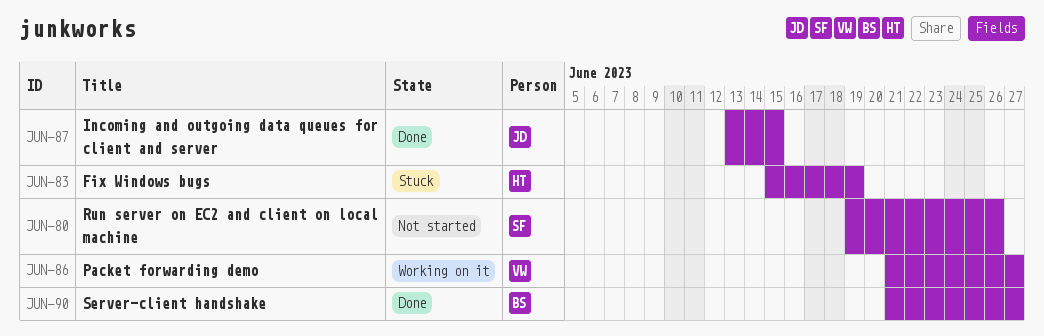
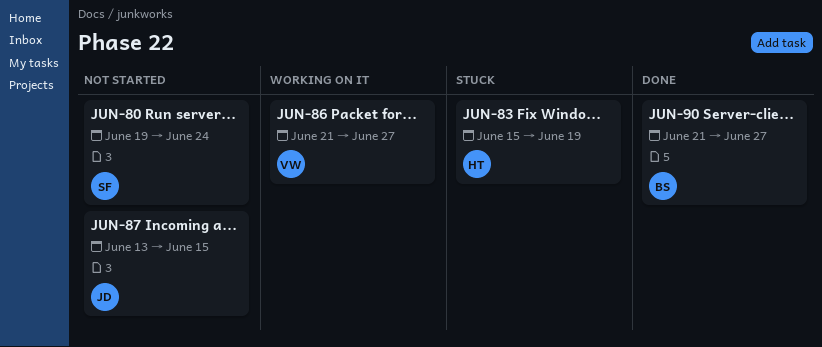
JUN-80, due: Jun 26 -> Jun 24
JUN-87, status: Done -> Not started

